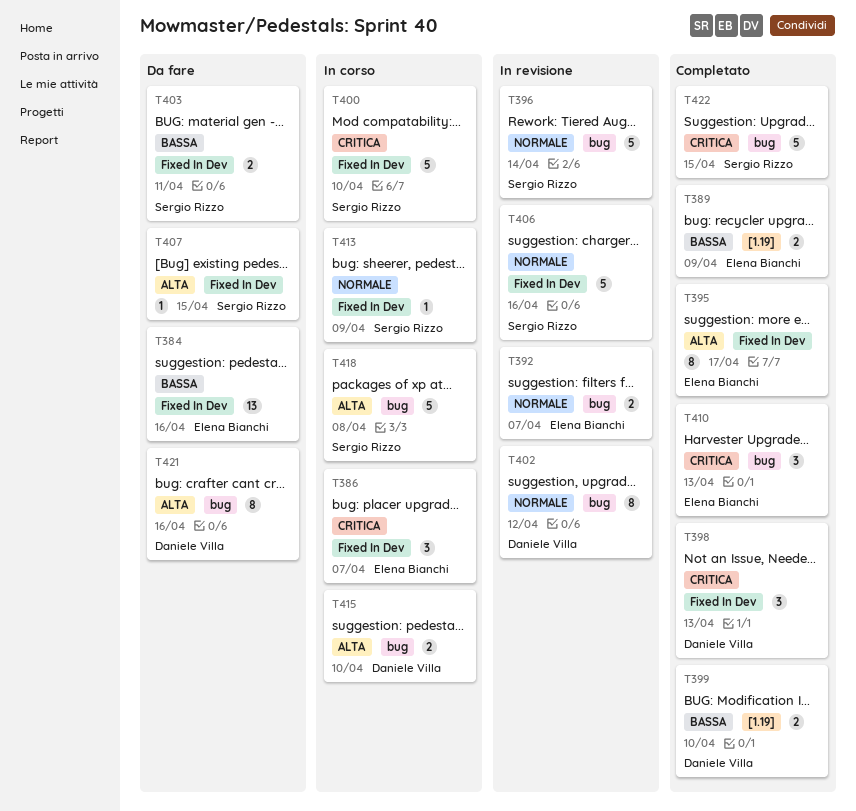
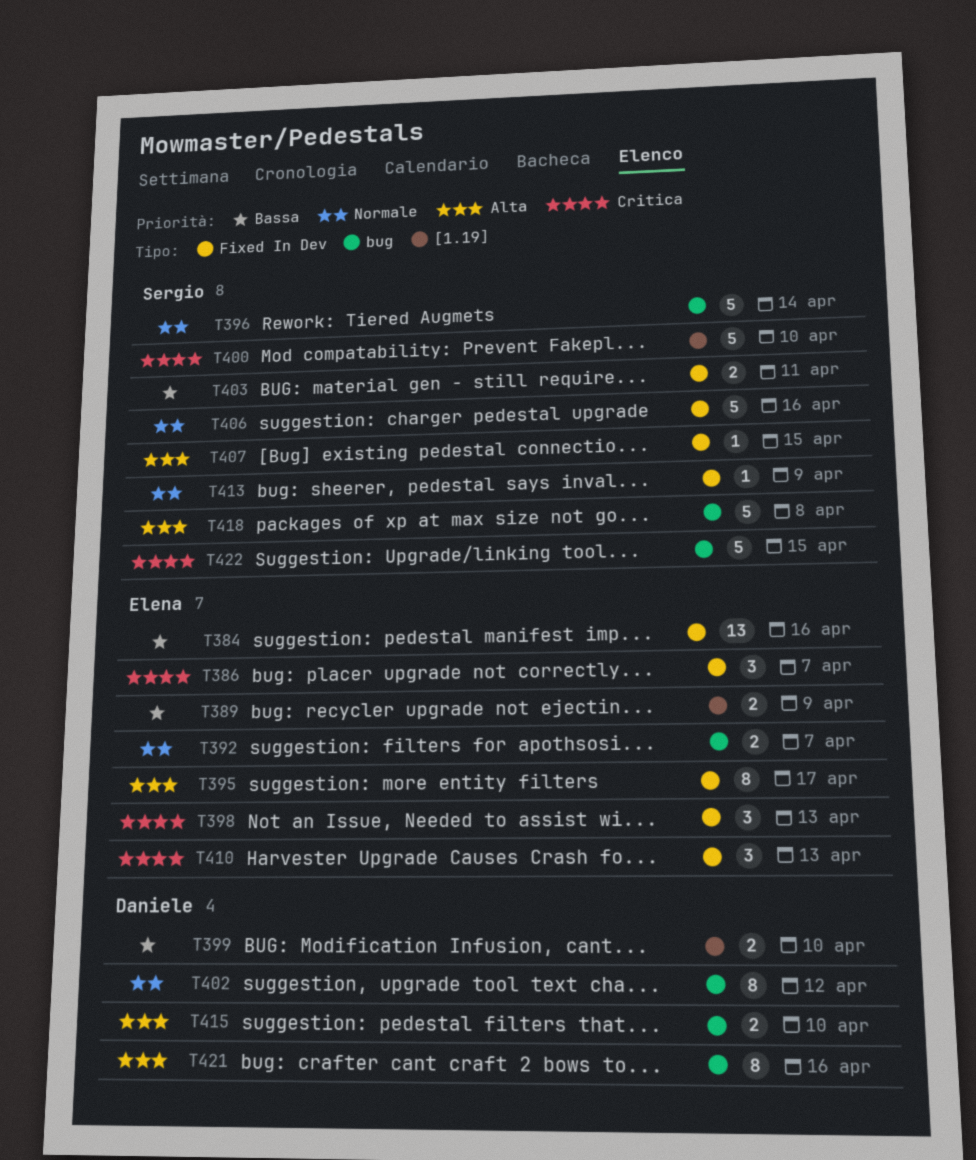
T398, owner: Daniele Villa -> Elena Bianchi
T400, label: Fixed In Dev -> [1.19]
T410, label: bug -> Fixed In Dev

